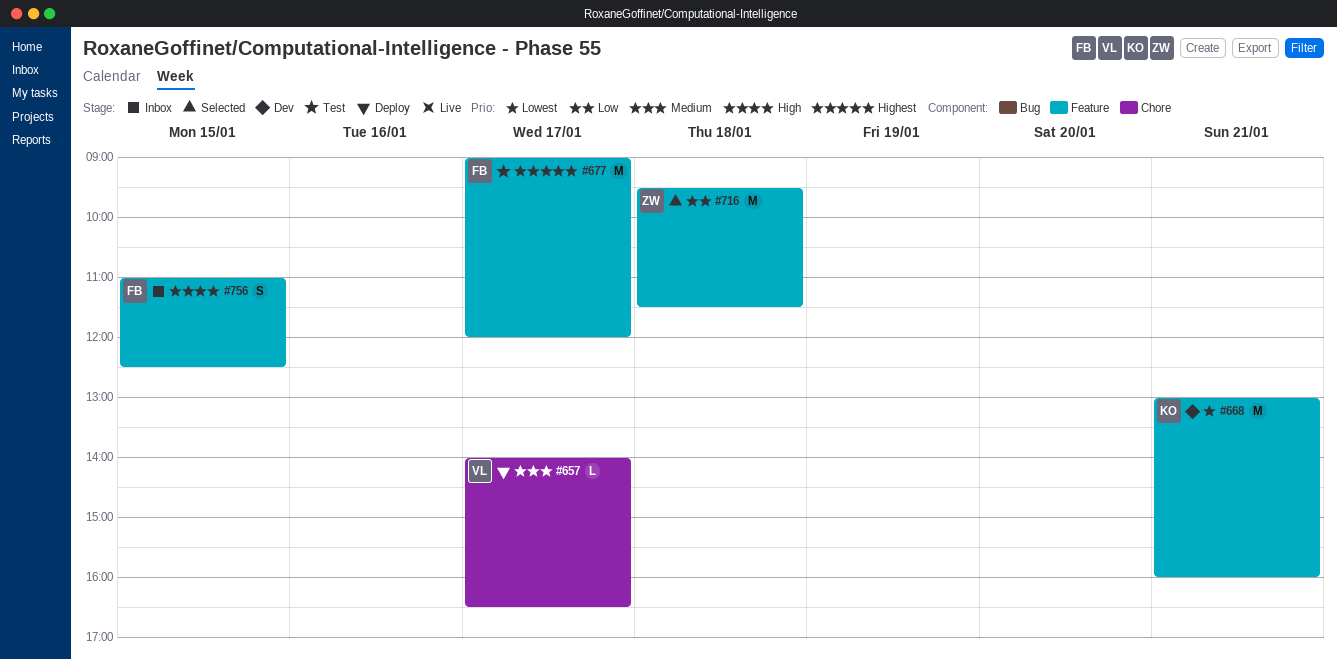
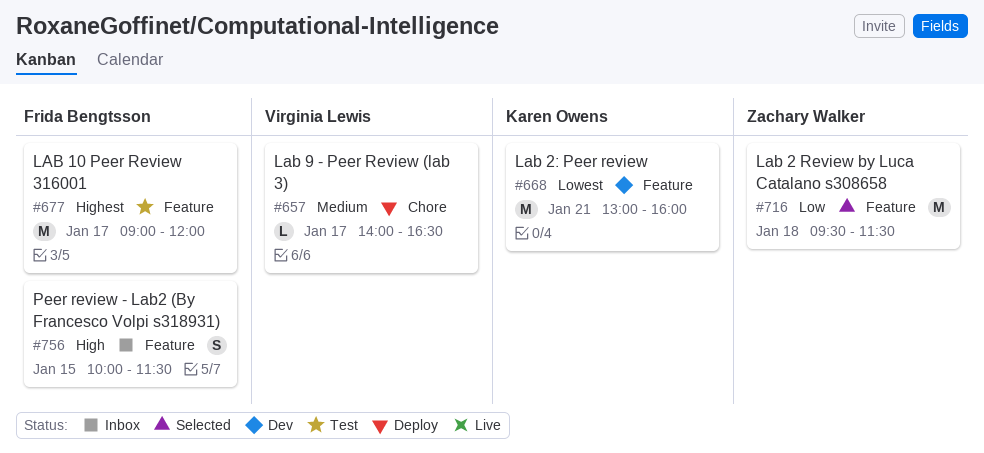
#756, begins: 11:00 -> 10:00
#756, ends: 12:30 -> 11:30

